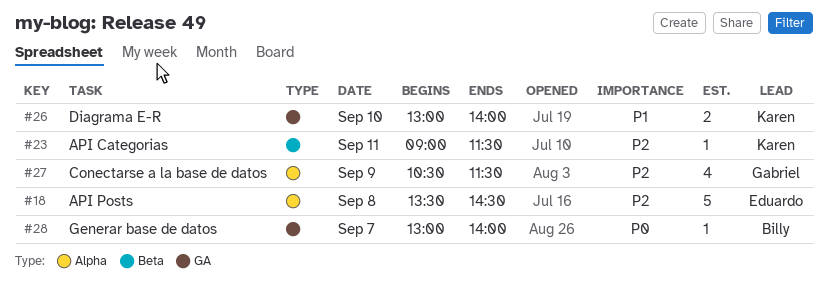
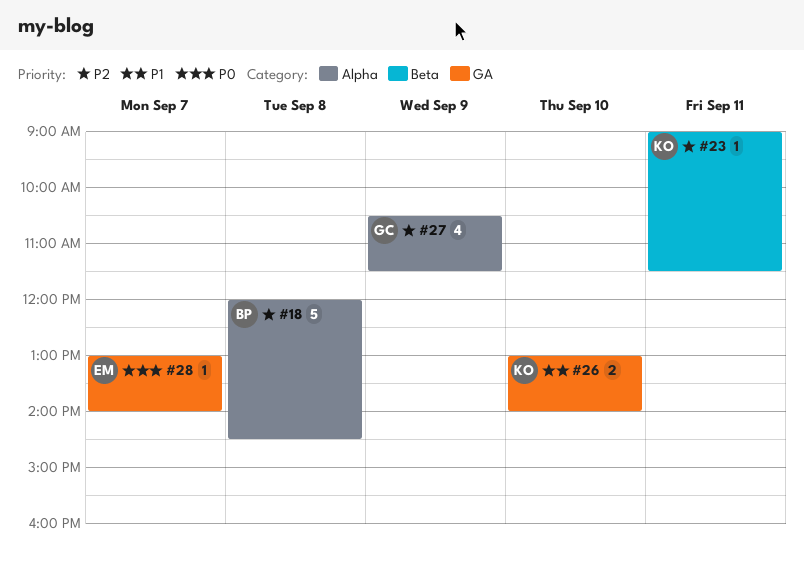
#18, owner: Eduardo -> Billy
#18, begins: 13:30 -> 12:00
#28, owner: Billy -> Eduardo

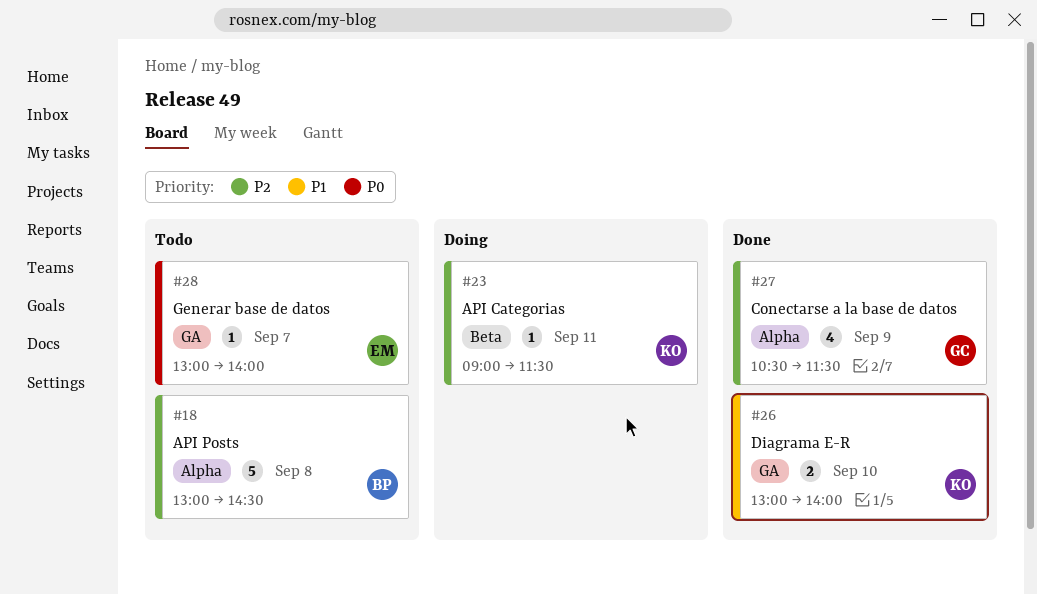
#18, begins: 12:00 -> 13:00

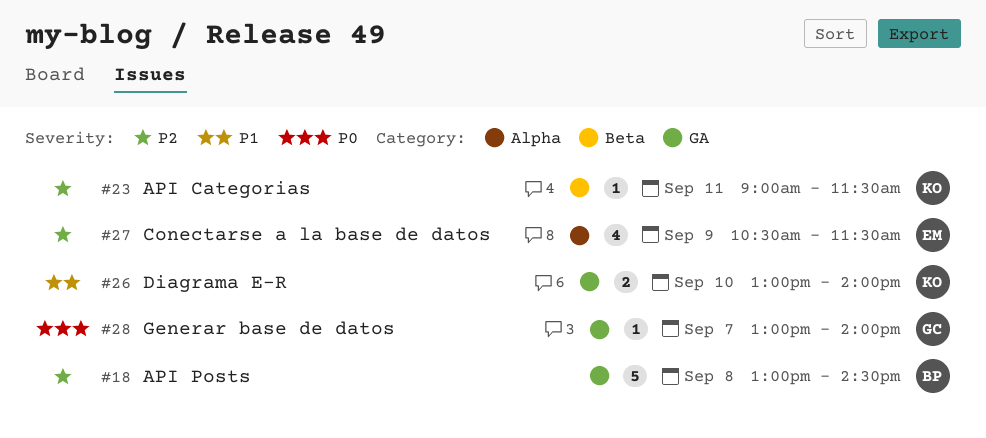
#18, label: Alpha -> GA
#27, owner: GC -> EM
#28, owner: EM -> GC

